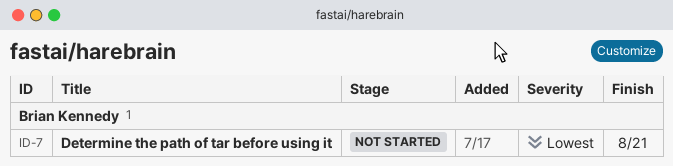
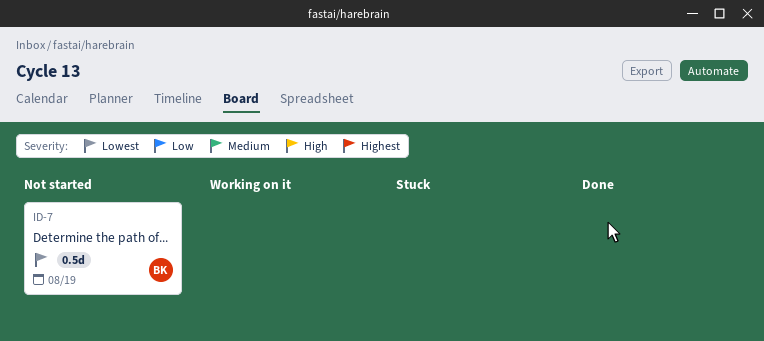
ID-7, due: Aug 21 -> Aug 19

